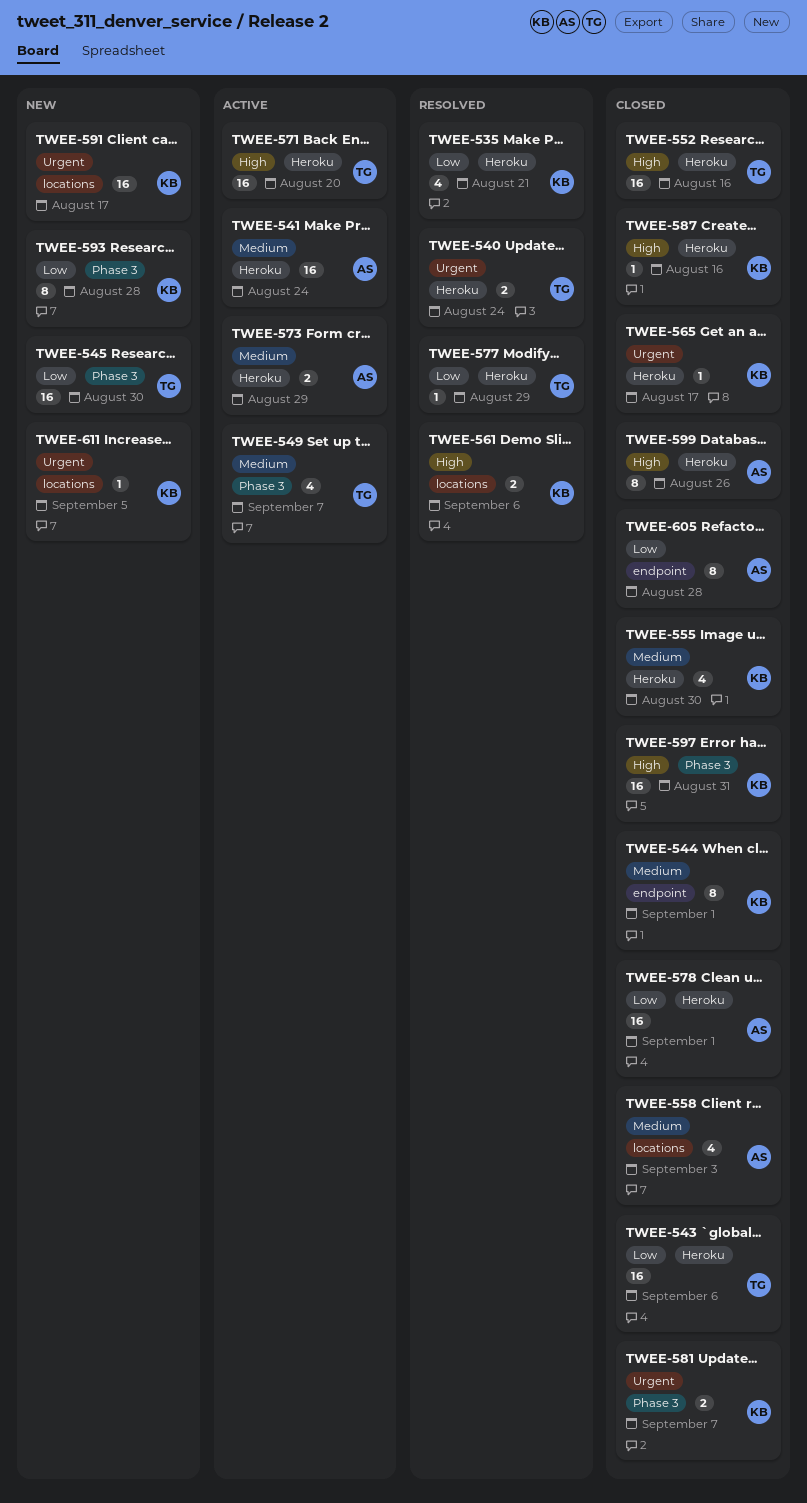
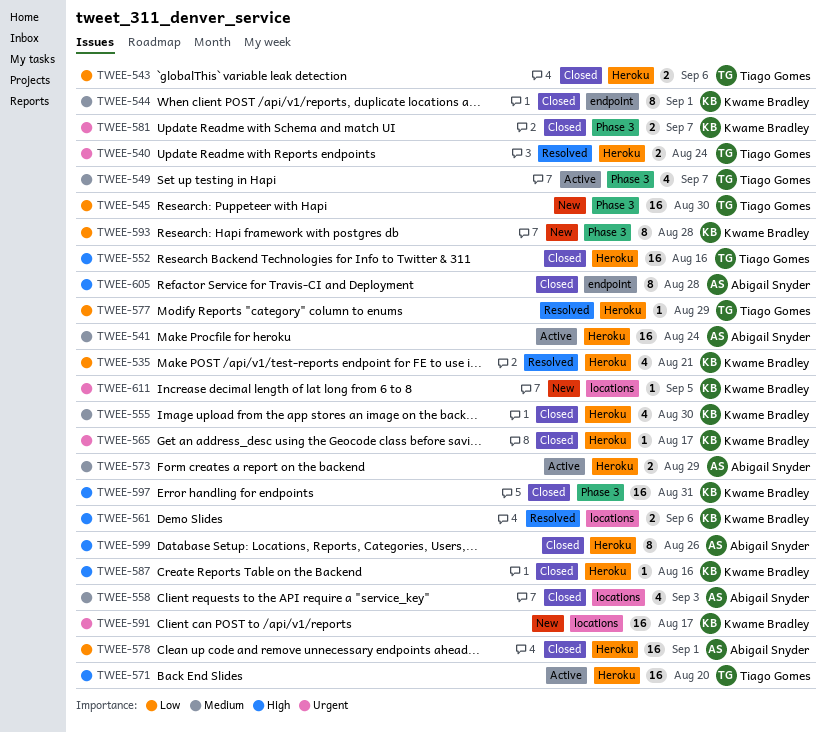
TWEE-543, estimate: 16 -> 2
TWEE-605, priority: Low -> High

